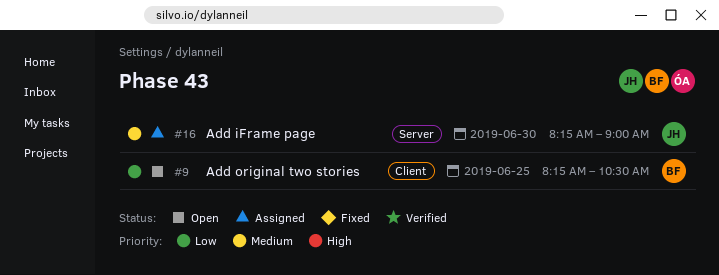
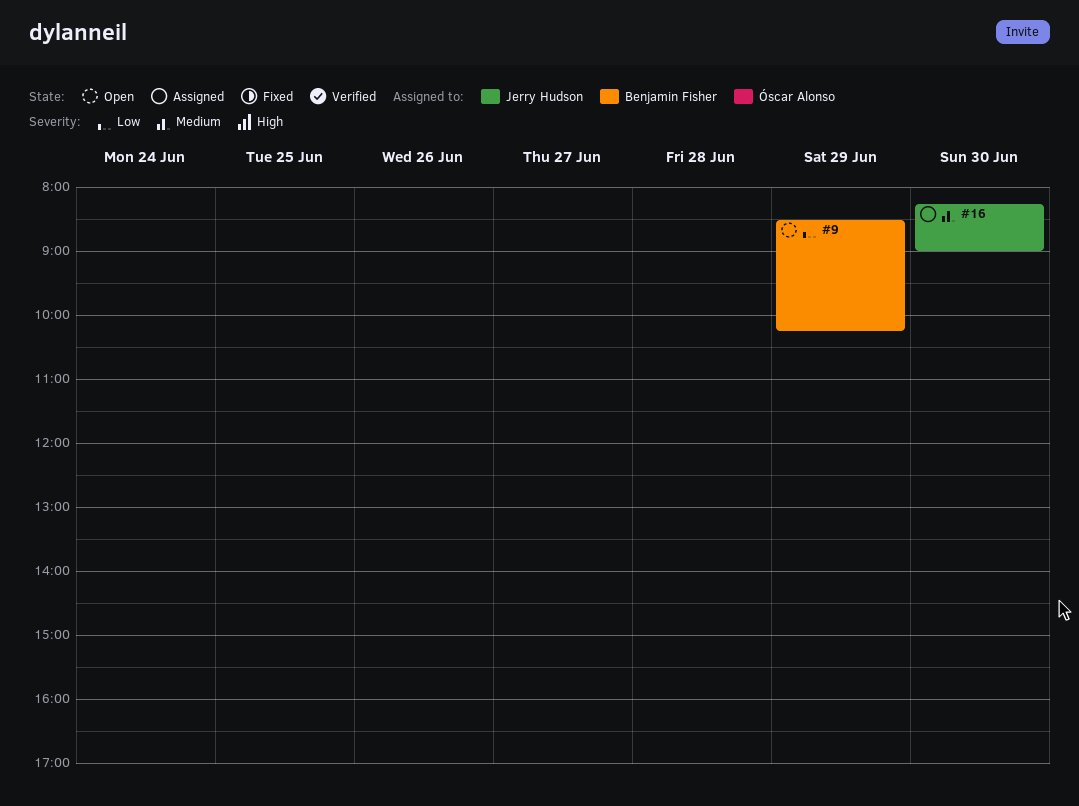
#9, day: Jun 25 -> Jun 29
#9, begins: 08:15 -> 08:30
#9, ends: 10:30 -> 10:15

